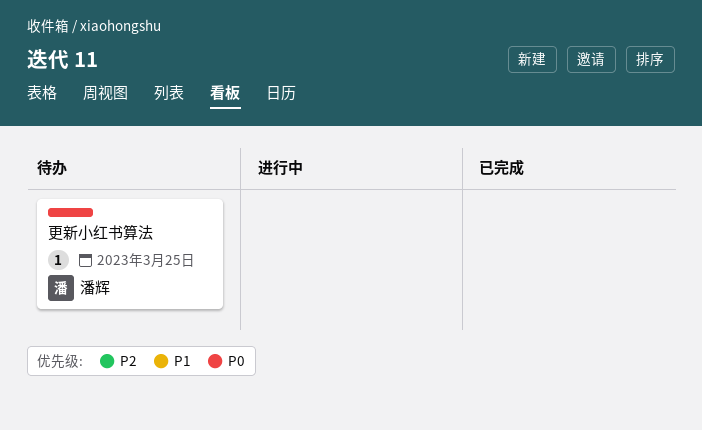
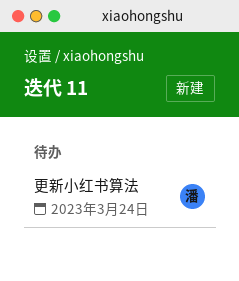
更新小红书算法, due: Mar 25 -> Mar 24

